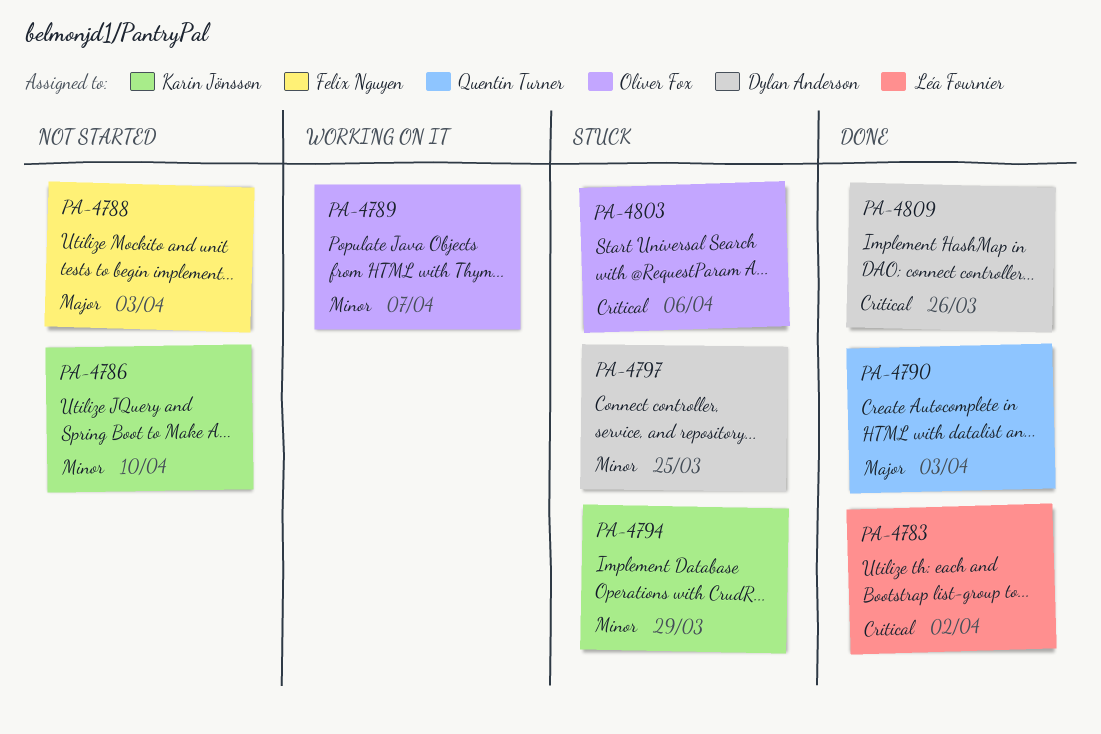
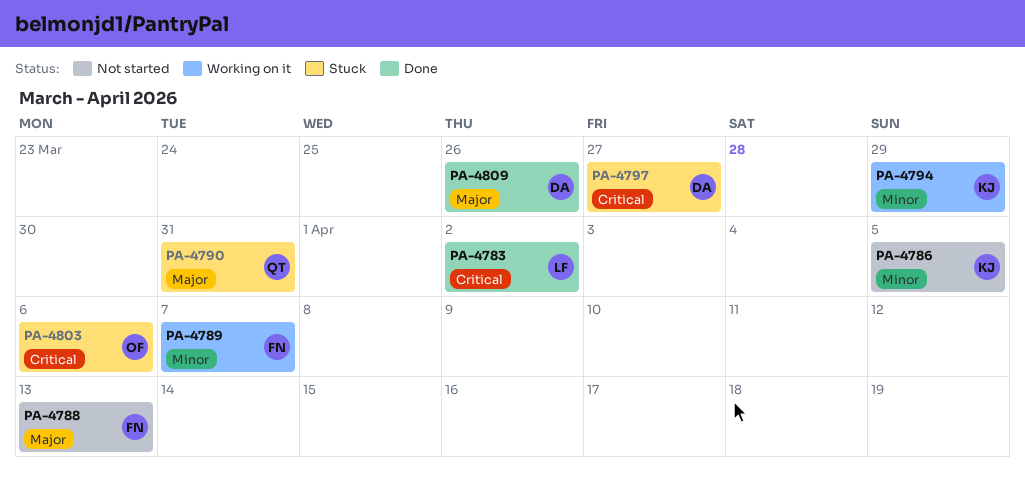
PA-4786, due: Apr 10 -> Apr 5
PA-4788, due: Apr 3 -> Apr 13
PA-4789, owner: Oliver Fox -> Felix Nguyen
PA-4790, status: Done -> Stuck
PA-4790, due: Apr 3 -> Mar 31
PA-4794, status: Stuck -> Working on it
PA-4797, priority: Minor -> Critical
PA-4797, due: Mar 25 -> Mar 27
PA-4809, priority: Critical -> Major

